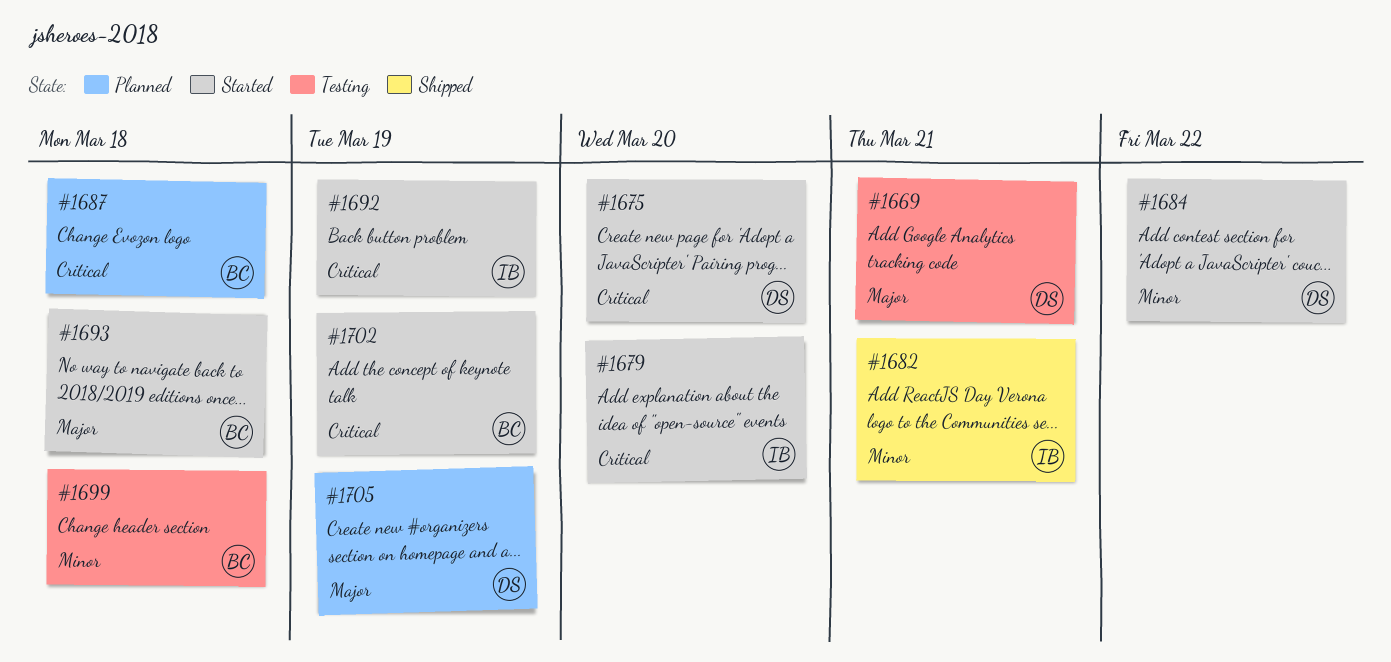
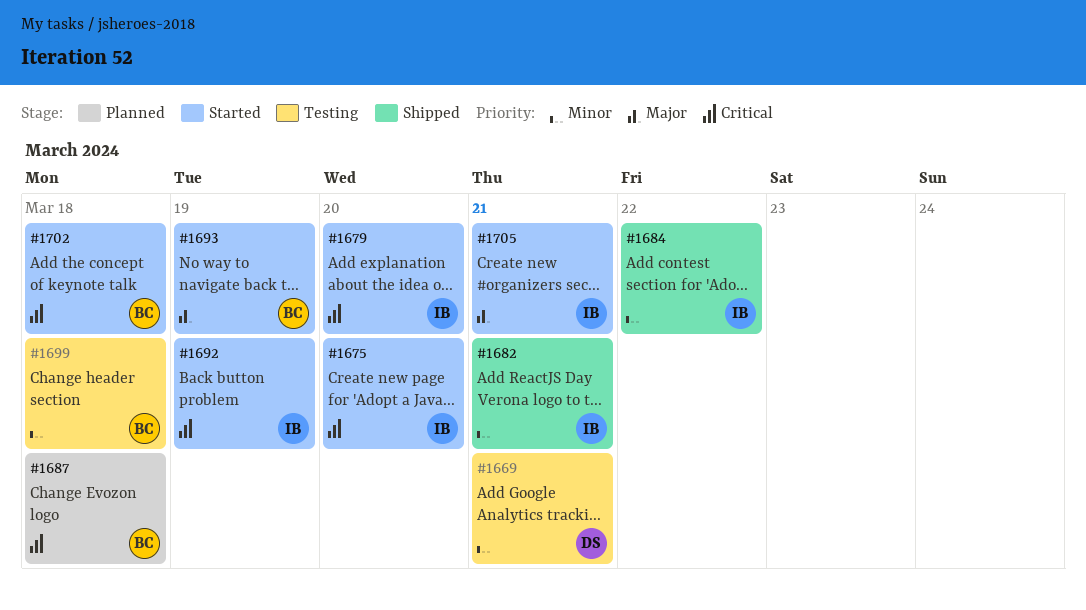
#1669, priority: Major -> Minor
#1675, owner: DS -> IB
#1684, status: Started -> Shipped
#1684, owner: DS -> IB
#1693, due: Mar 18 -> Mar 19
#1702, due: Mar 19 -> Mar 18
#1705, status: Planned -> Started
#1705, owner: DS -> IB
#1705, due: Mar 19 -> Mar 21

